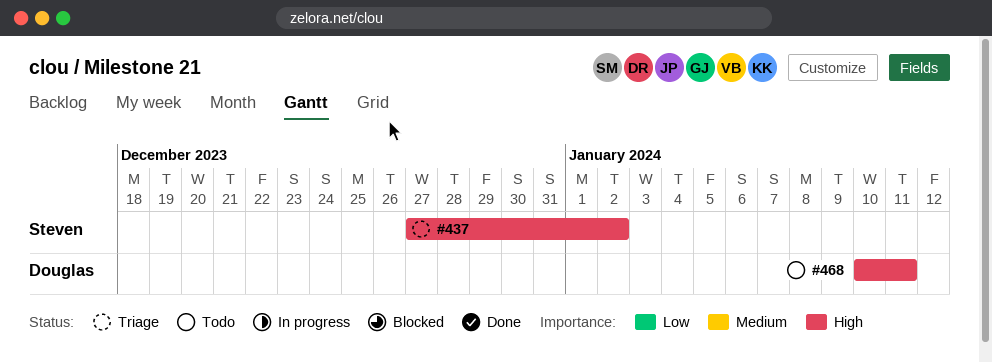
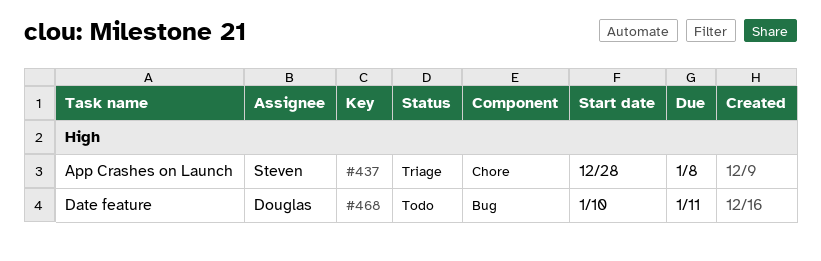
#437, start: Dec 27 -> Dec 28
#437, due: Jan 2 -> Jan 8

